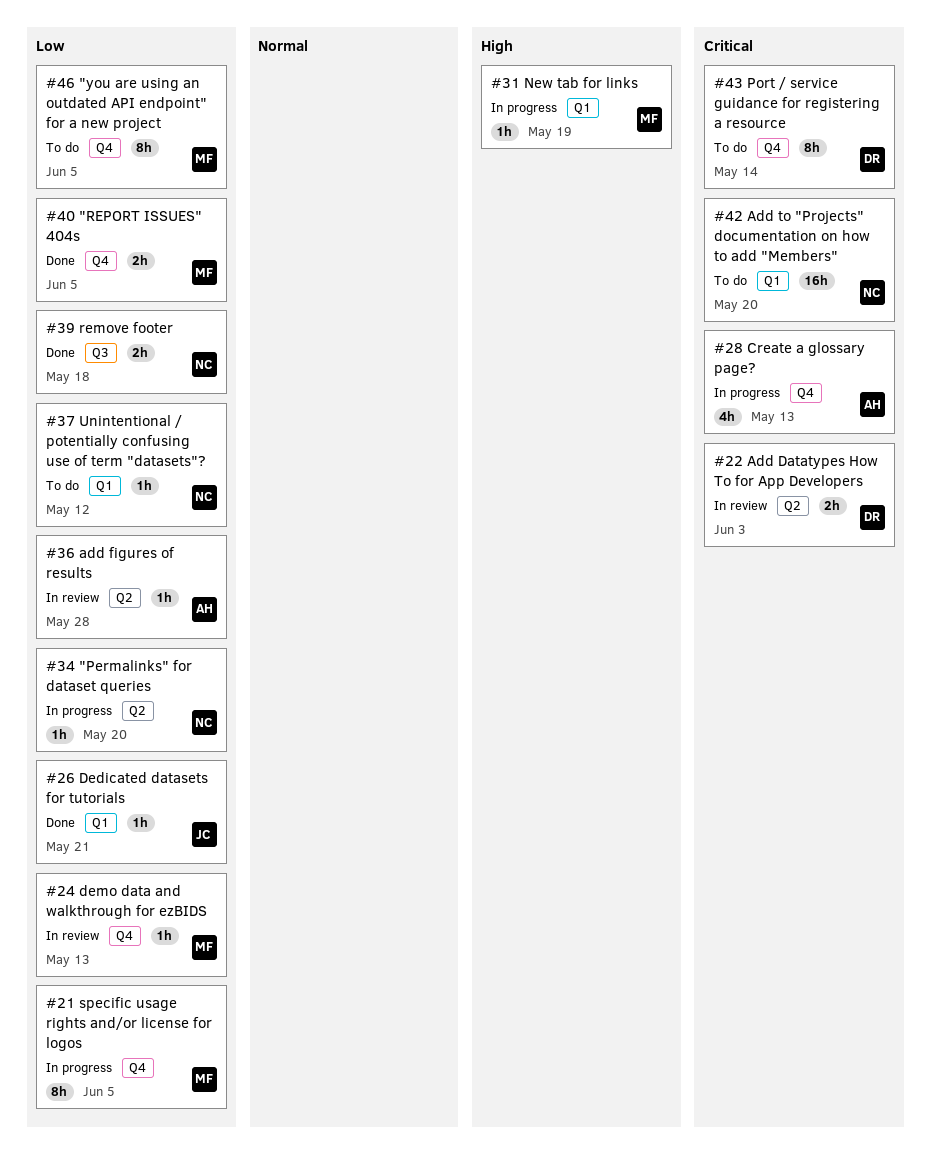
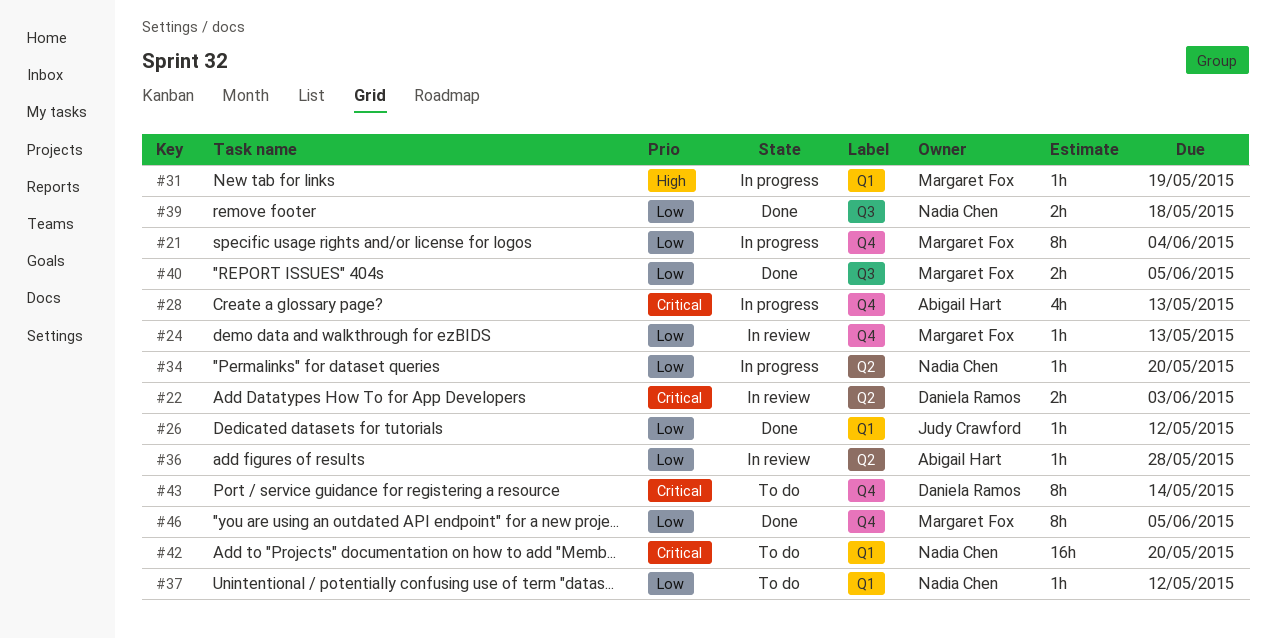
#21, due: Jun 5 -> Jun 4
#26, due: May 21 -> May 12
#40, label: Q4 -> Q3
#46, status: To do -> Done

